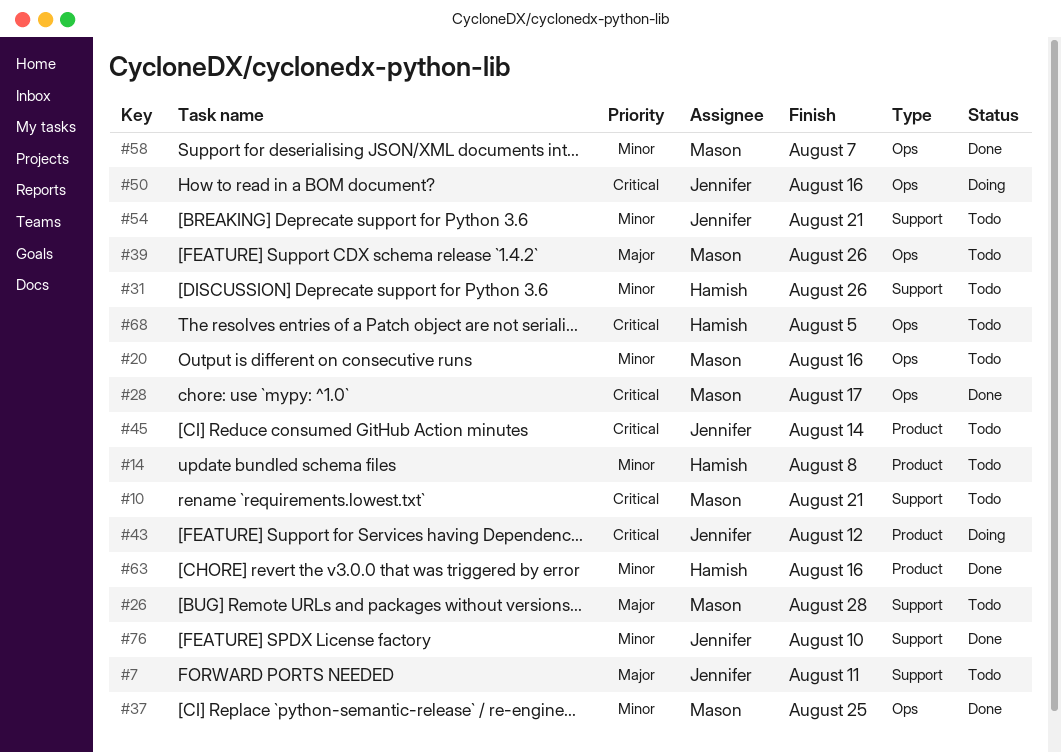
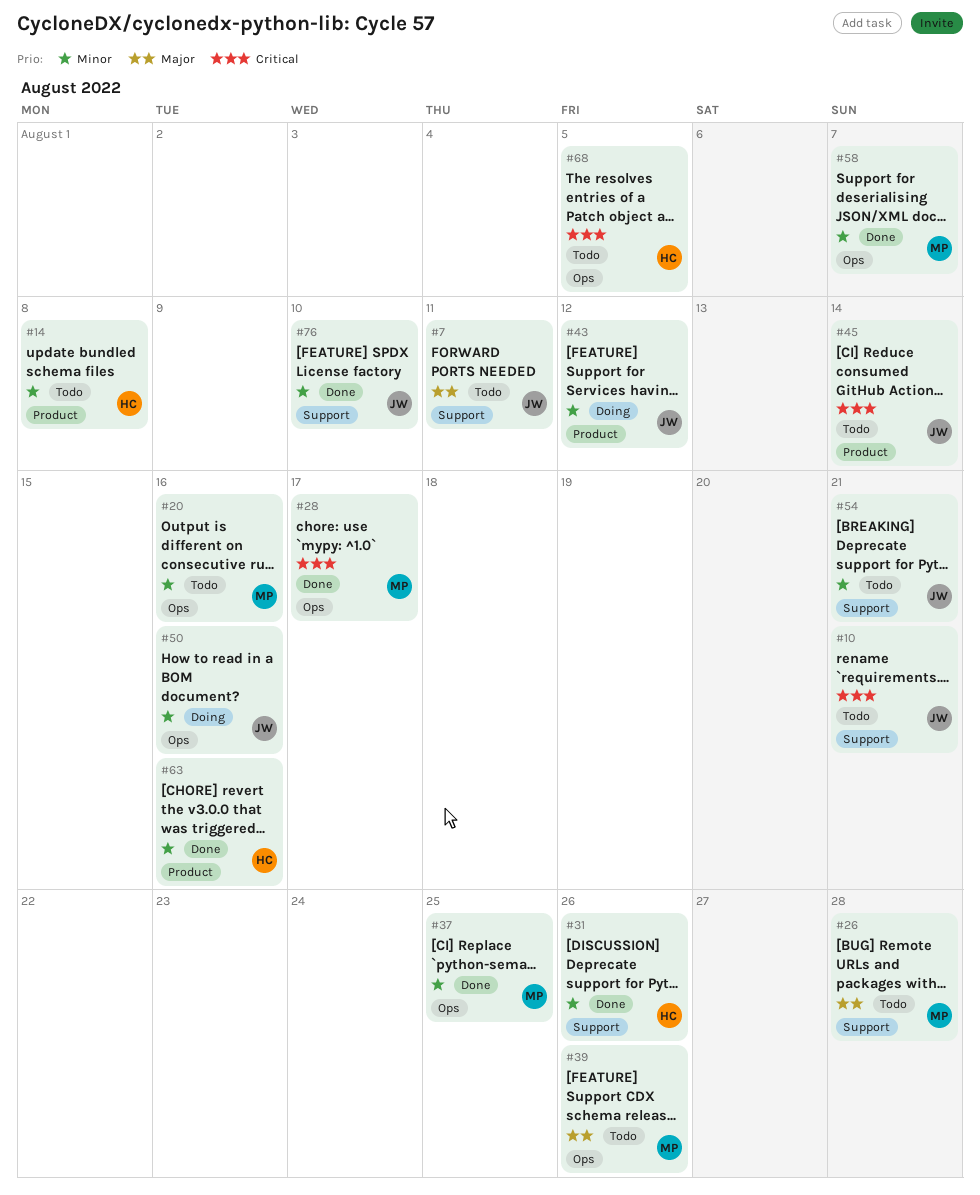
#10, owner: Mason -> Jennifer
#31, status: Todo -> Done
#43, priority: Critical -> Minor
#50, priority: Critical -> Minor

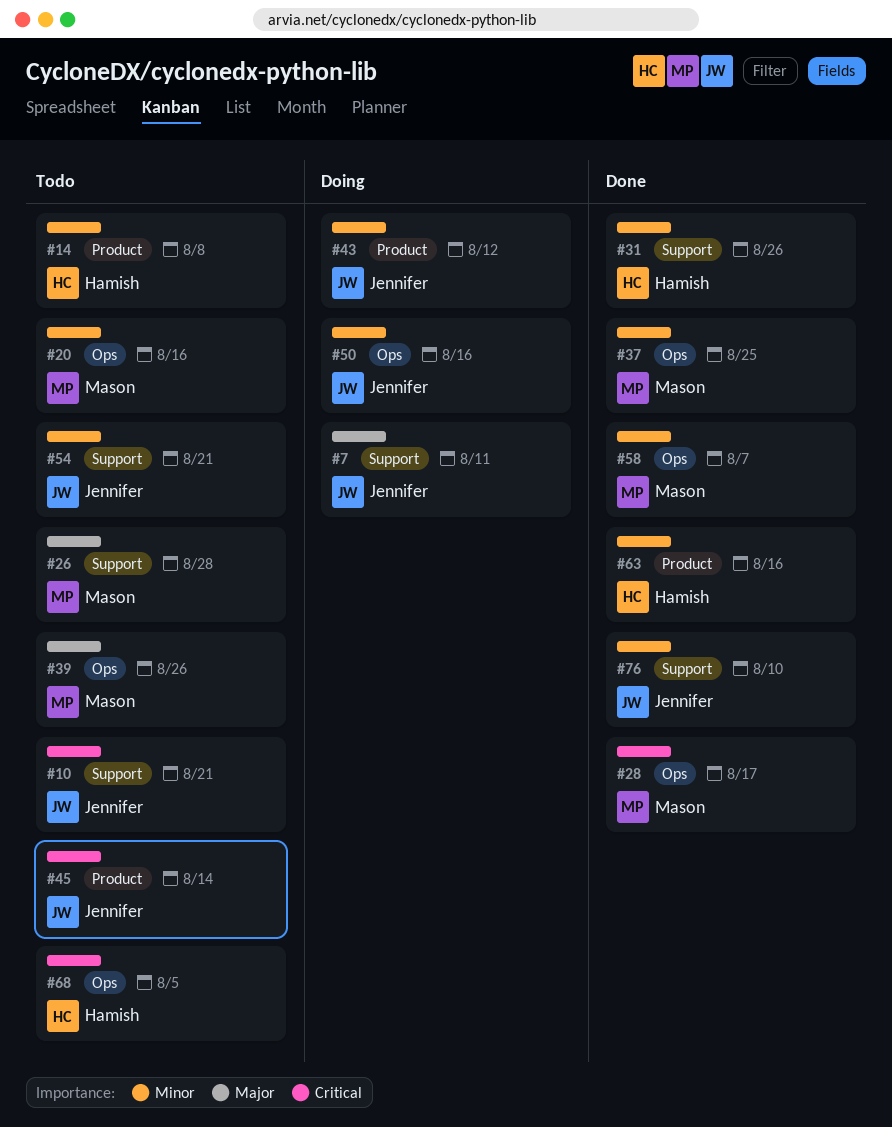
#7, status: Todo -> Doing

